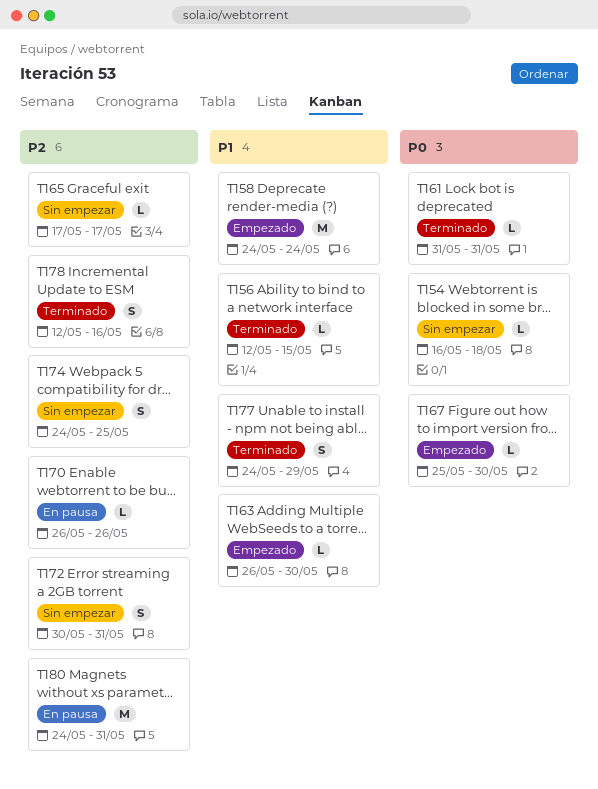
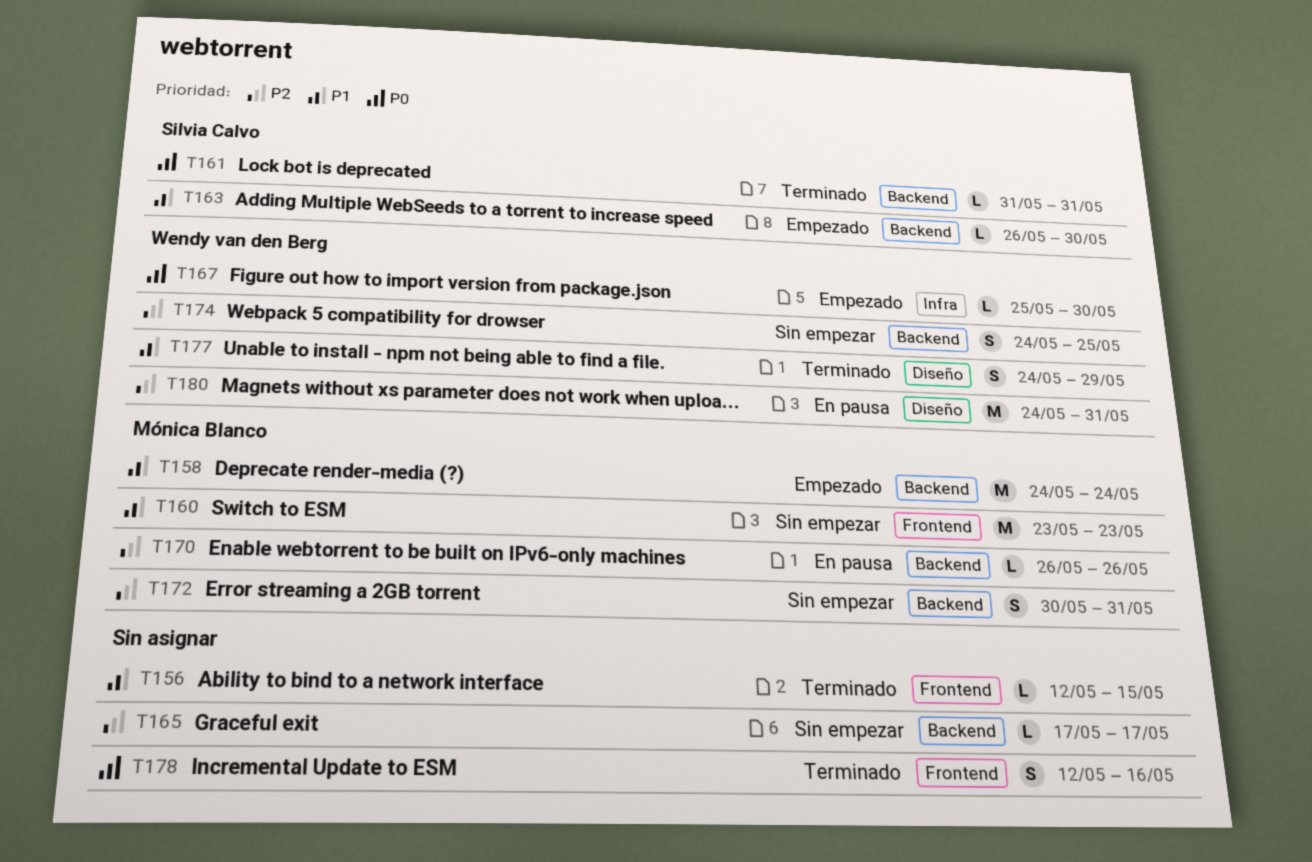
T154: present -> none
T160: none -> present
T178, priority: P2 -> P0

